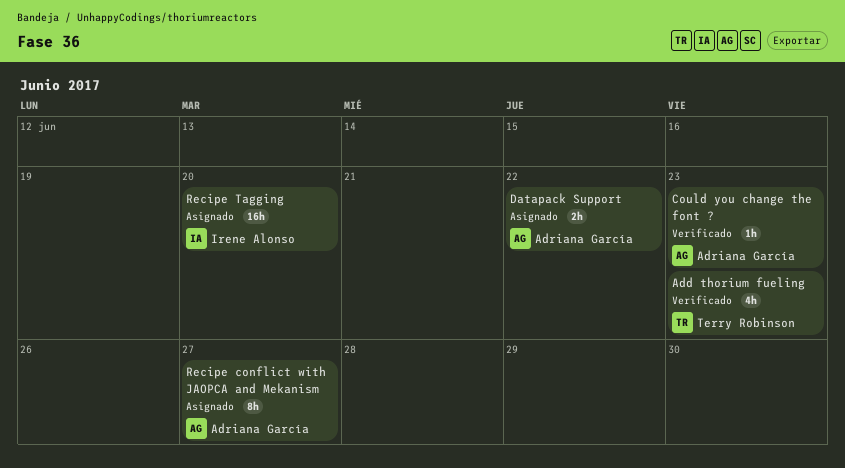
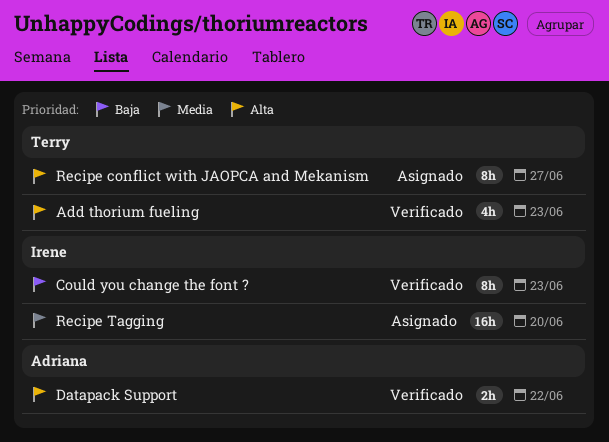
Could you change the font ?, owner: Adriana García -> Irene Alonso
Could you change the font ?, estimate: 1h -> 8h
Datapack Support, status: Asignado -> Verificado
Recipe conflict with JAOPCA and Mekanism, owner: Adriana García -> Terry Robinson

